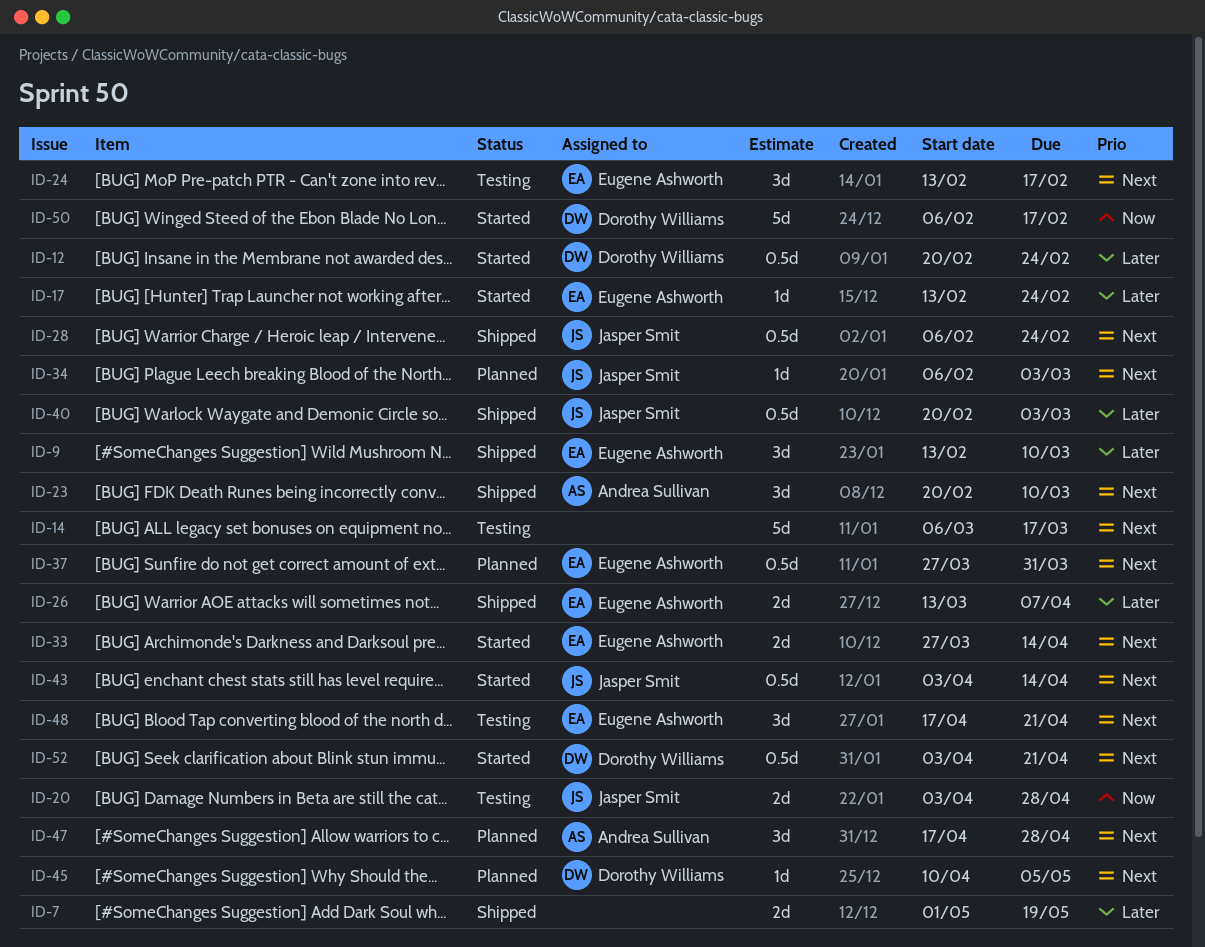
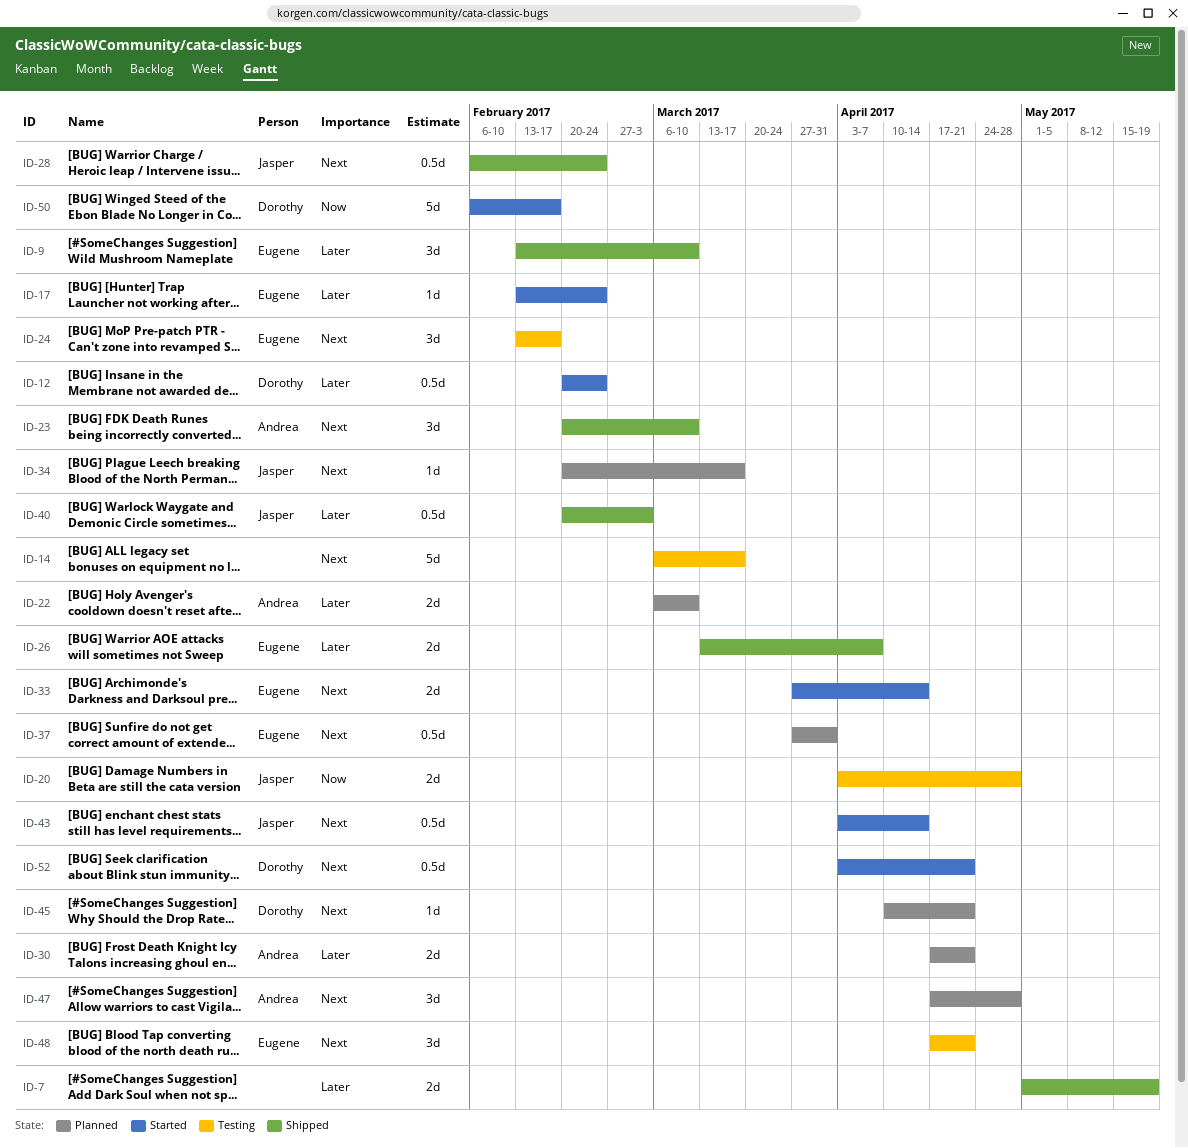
ID-22: none -> present
ID-30: none -> present
ID-34, start: Feb 6 -> Feb 20
ID-34, due: Mar 3 -> Mar 17
ID-45, due: May 5 -> Apr 21

